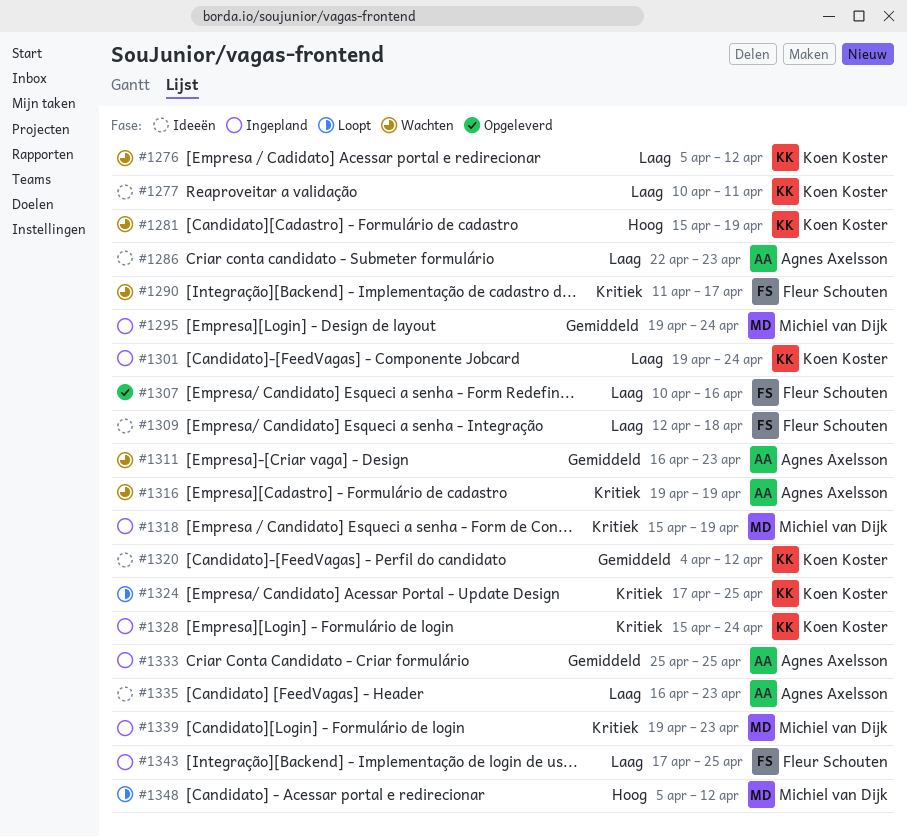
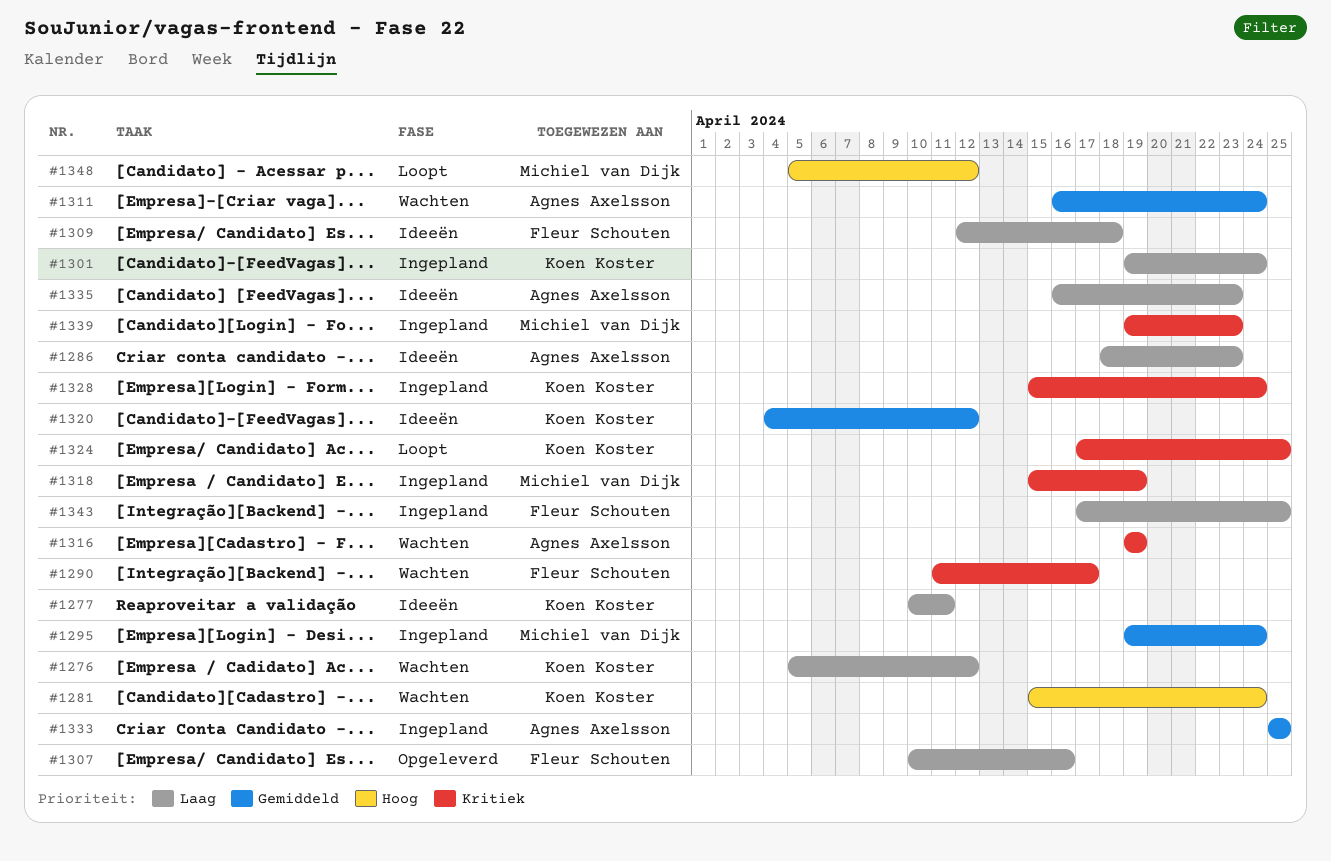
#1281, due: Apr 19 -> Apr 24
#1286, start: Apr 22 -> Apr 18
#1311, due: Apr 23 -> Apr 24

